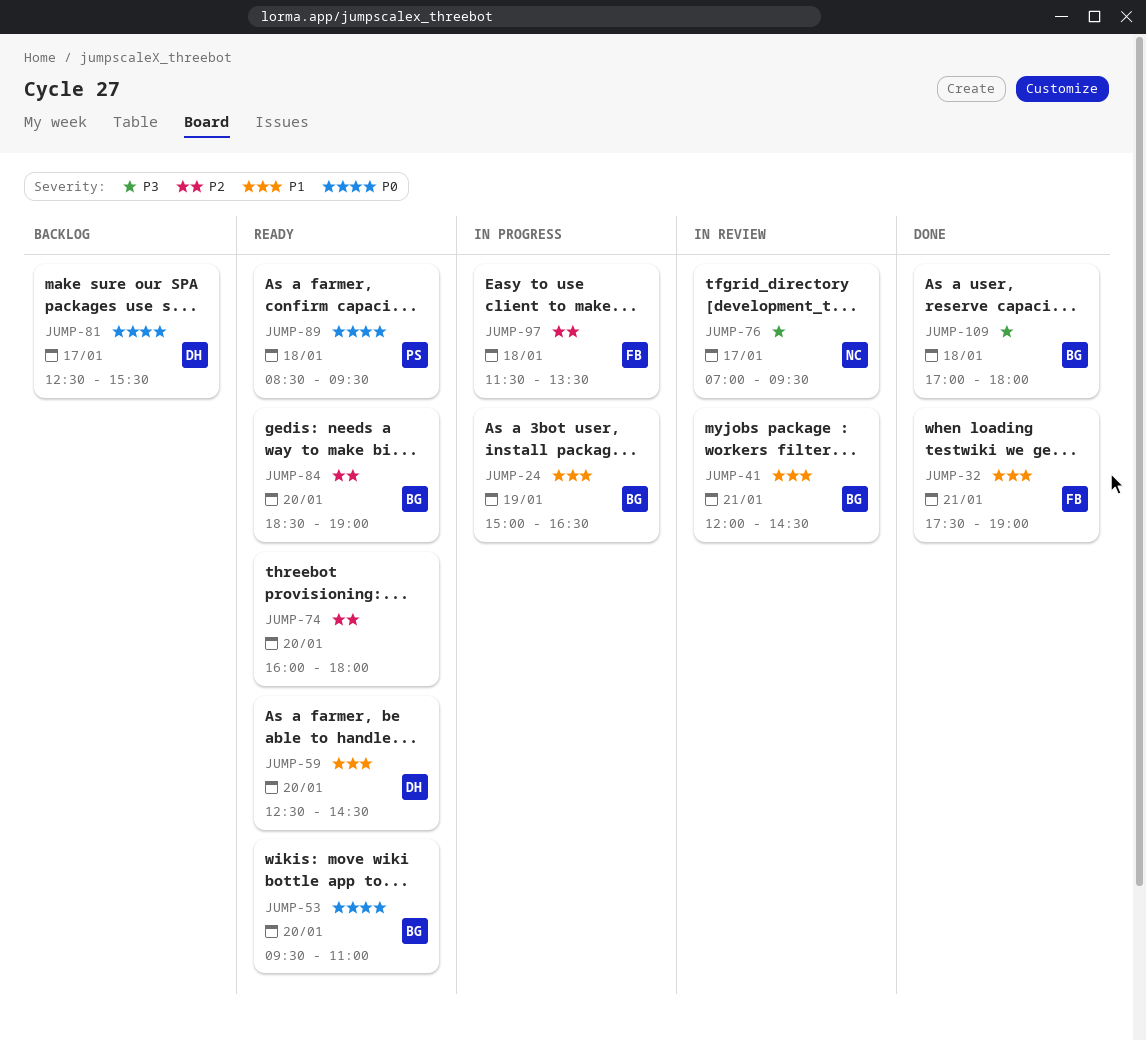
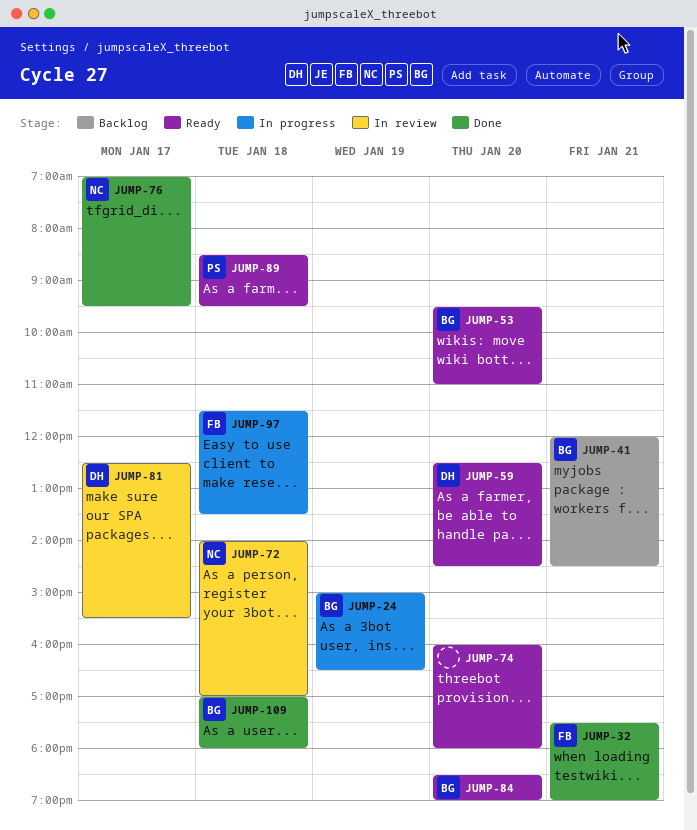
JUMP-41, status: In review -> Backlog
JUMP-72: none -> present
JUMP-76, status: In review -> Done
JUMP-81, status: Backlog -> In review

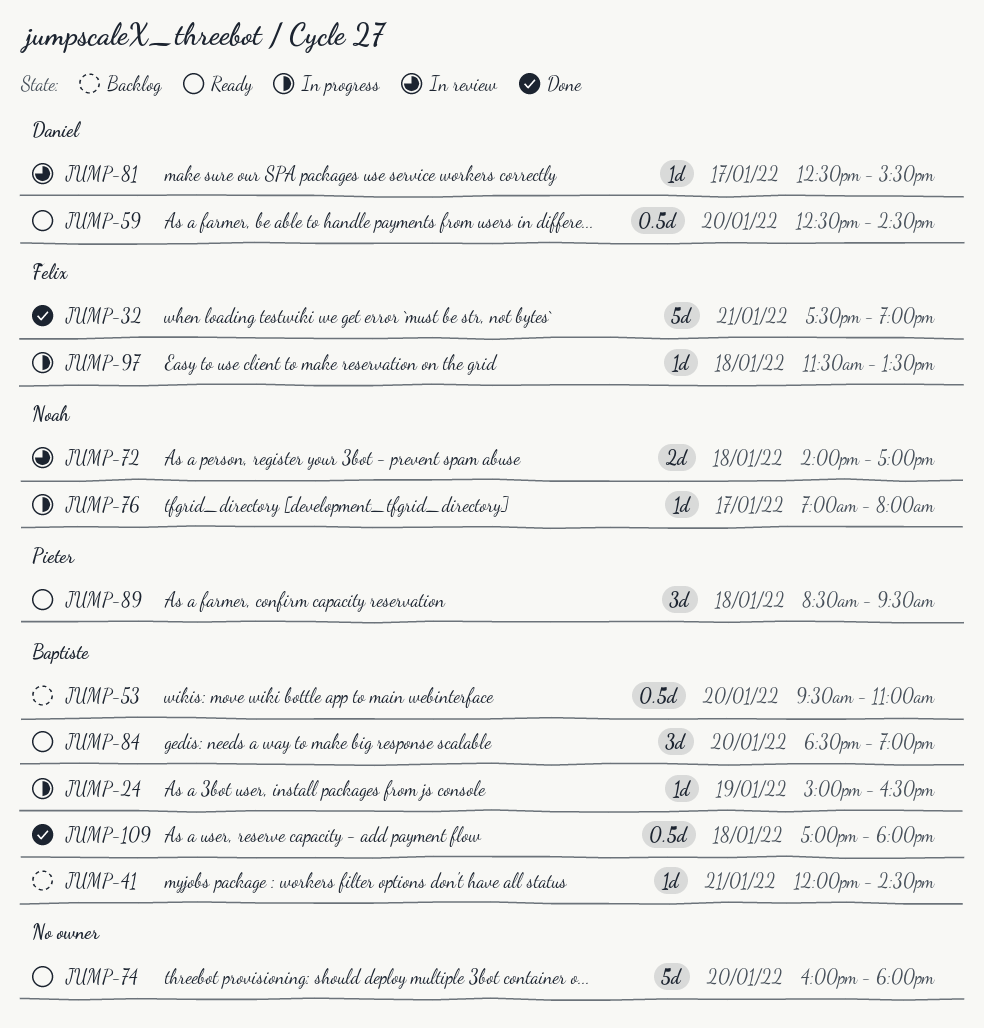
JUMP-53, status: Ready -> Backlog
JUMP-76, status: Done -> In progress
JUMP-76, ends: 09:30 -> 08:00

